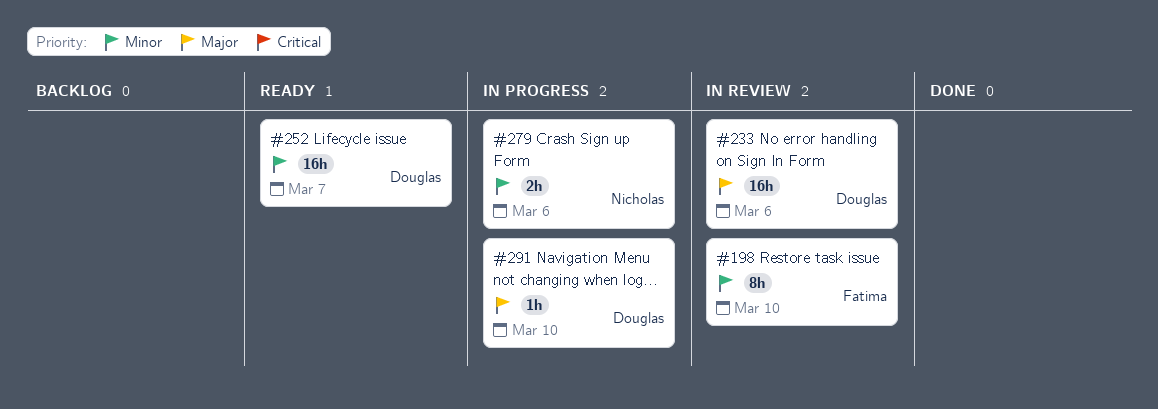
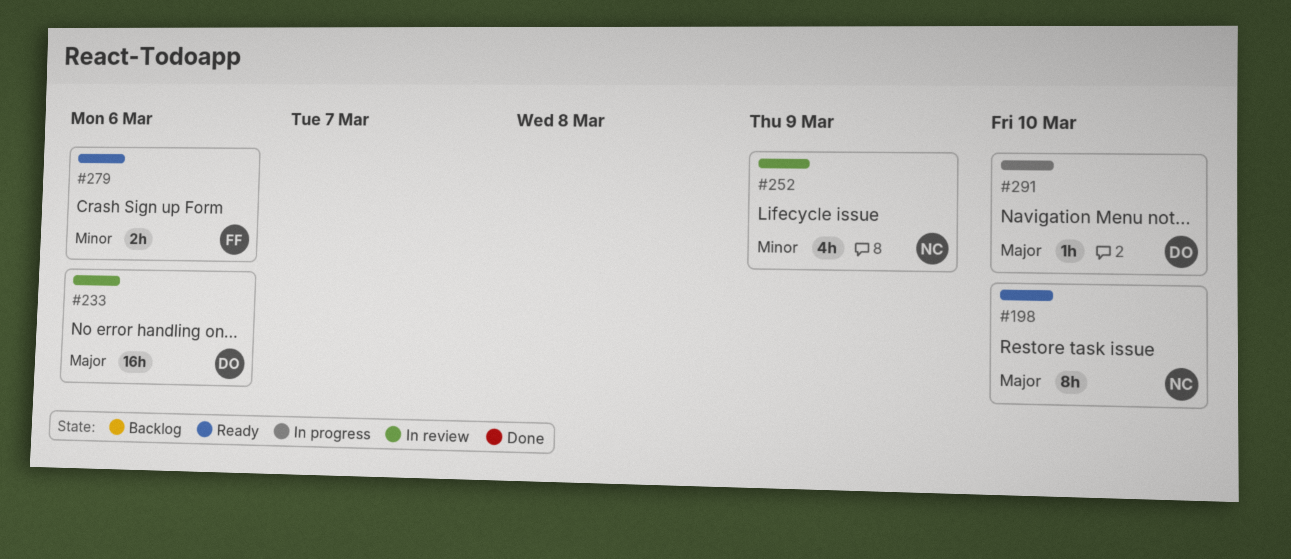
#198, status: In review -> Ready
#198, owner: Fatima -> Nicholas
#198, priority: Minor -> Major
#252, status: Ready -> In review
#252, owner: Douglas -> Nicholas
#252, estimate: 16h -> 4h
#252, due: Mar 7 -> Mar 9
#279, status: In progress -> Ready
#279, owner: Nicholas -> Fatima

